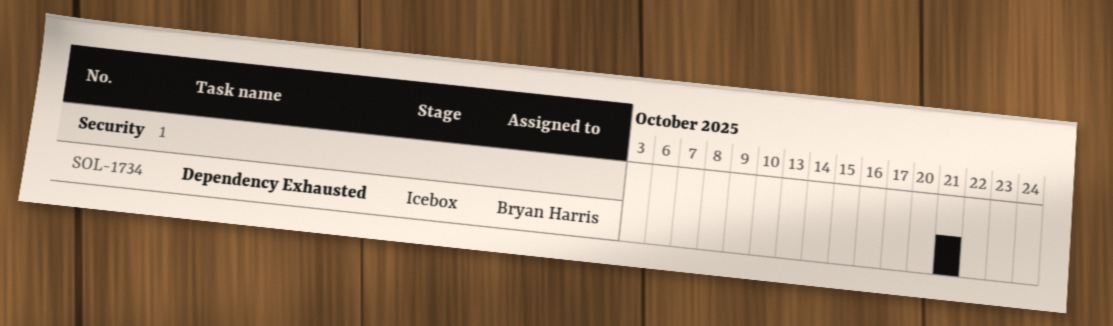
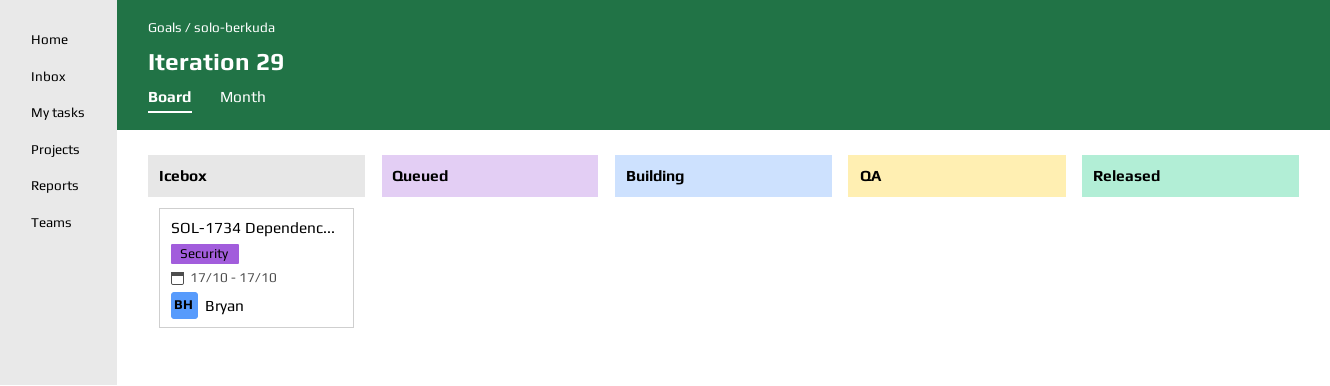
SOL-1734, start: Oct 21 -> Oct 17
SOL-1734, due: Oct 21 -> Oct 17

